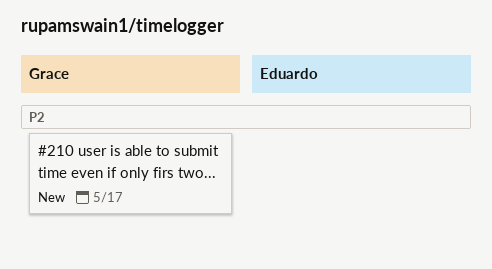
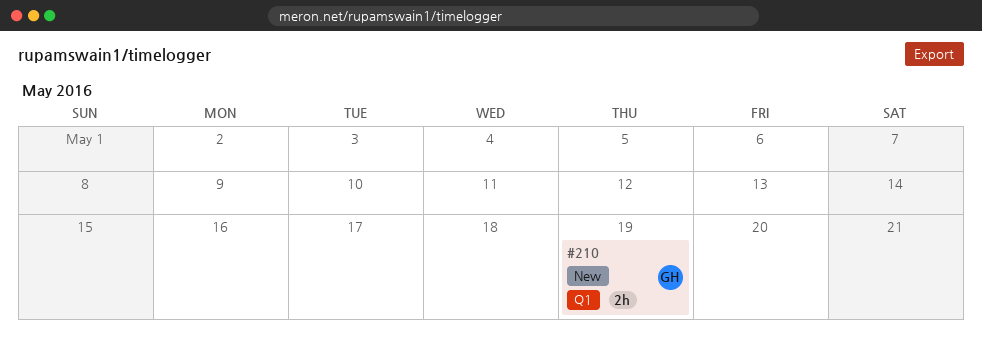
#210, due: May 17 -> May 19

